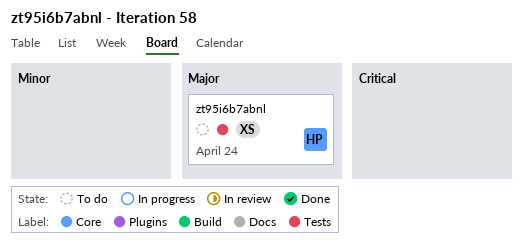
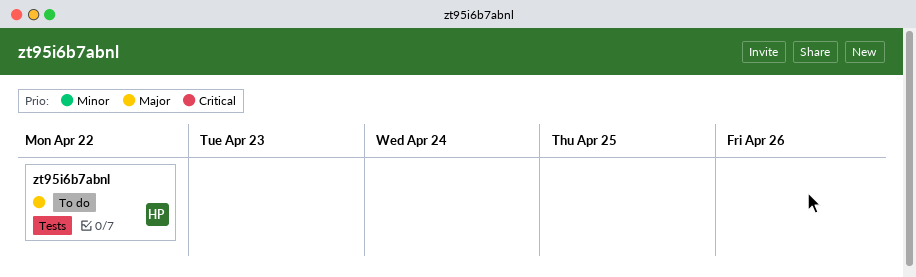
zt95i6b7abnl, due: Apr 24 -> Apr 22

